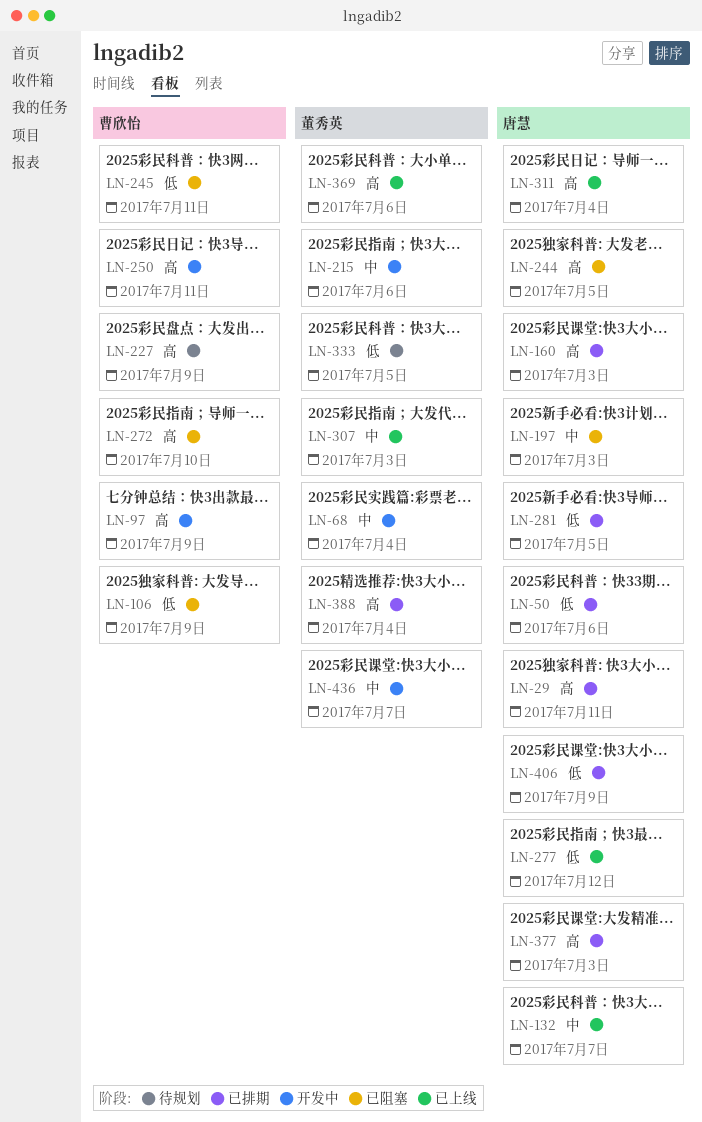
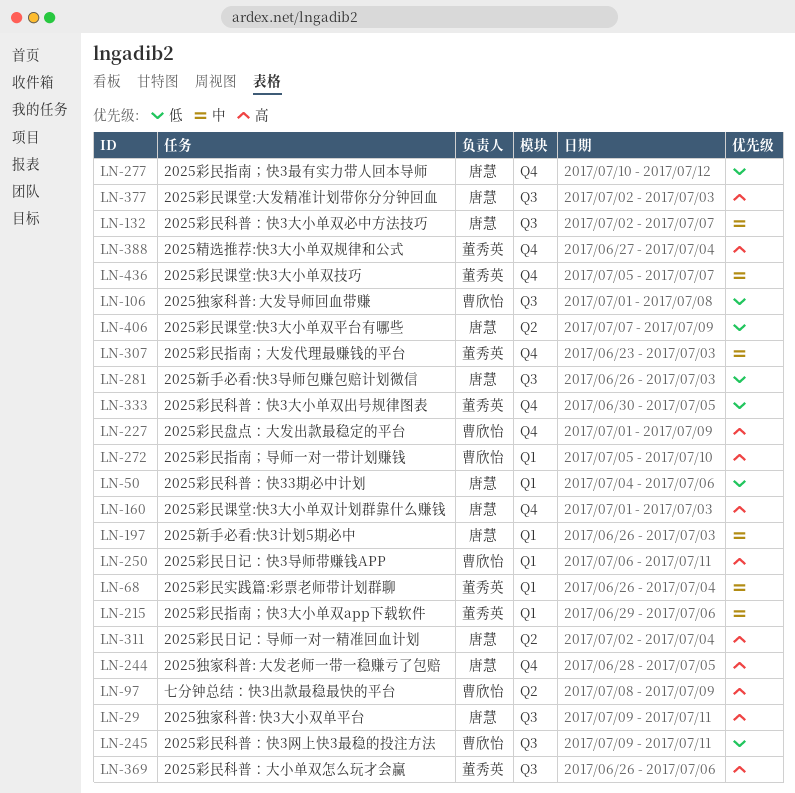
LN-106, due: Jul 9 -> Jul 8
LN-281, due: Jul 5 -> Jul 3

